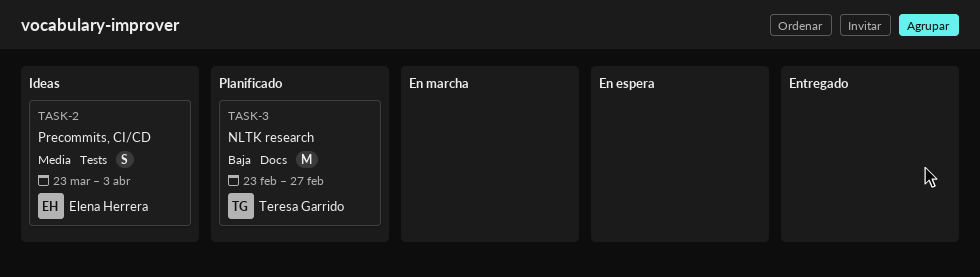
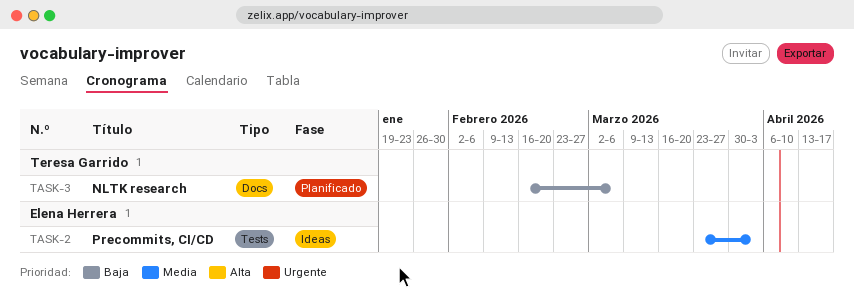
TASK-3, start: Feb 23 -> Feb 16
TASK-3, due: Feb 27 -> Mar 6

